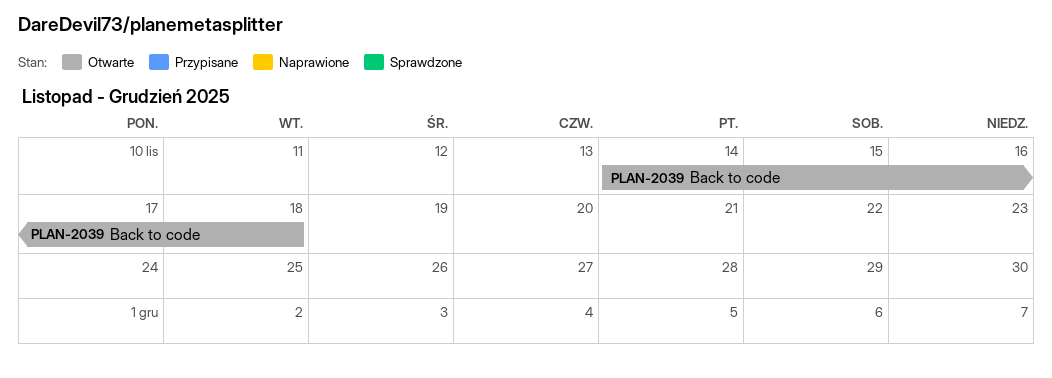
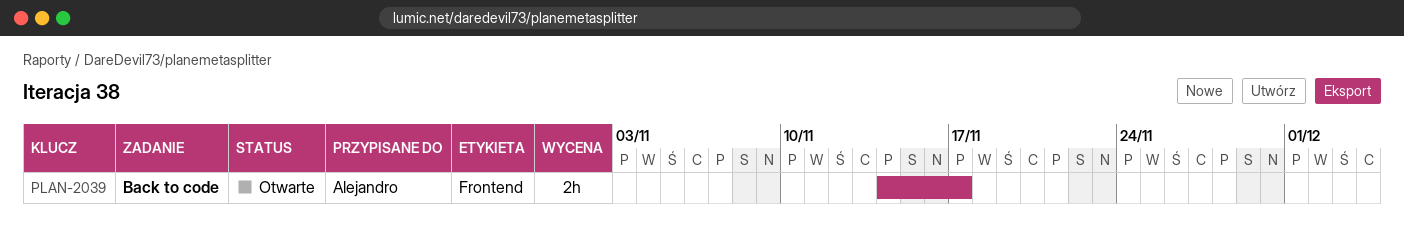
PLAN-2039, due: Nov 18 -> Nov 17

